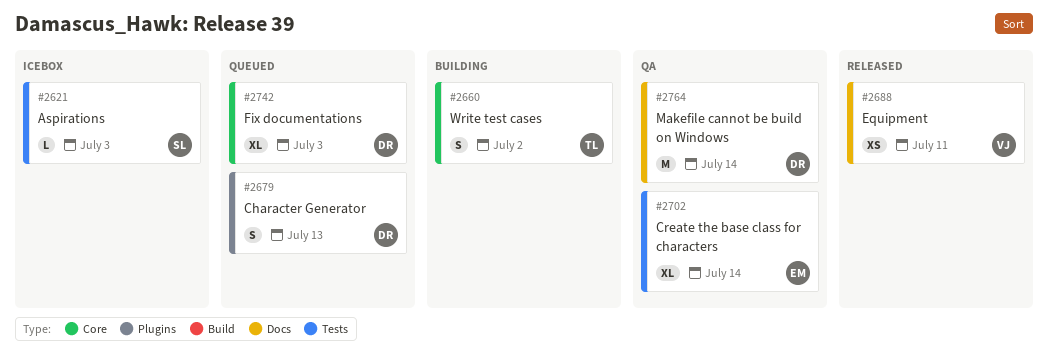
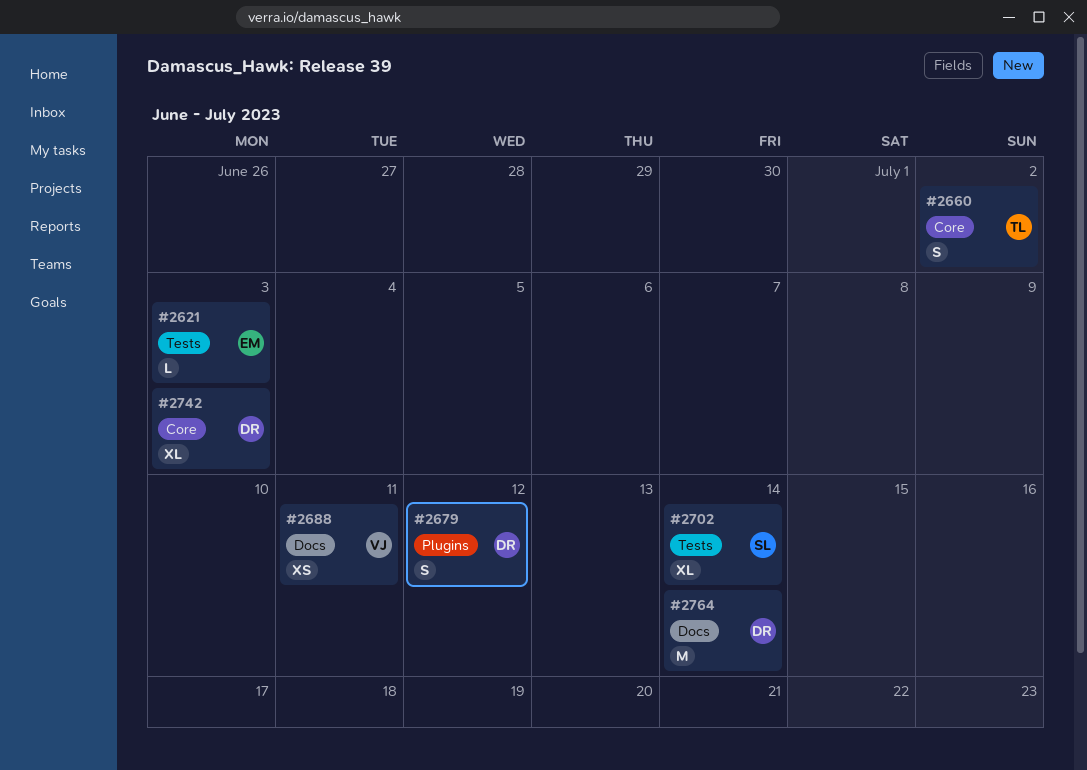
#2621, owner: SL -> EM
#2679, due: Jul 13 -> Jul 12
#2702, owner: EM -> SL

